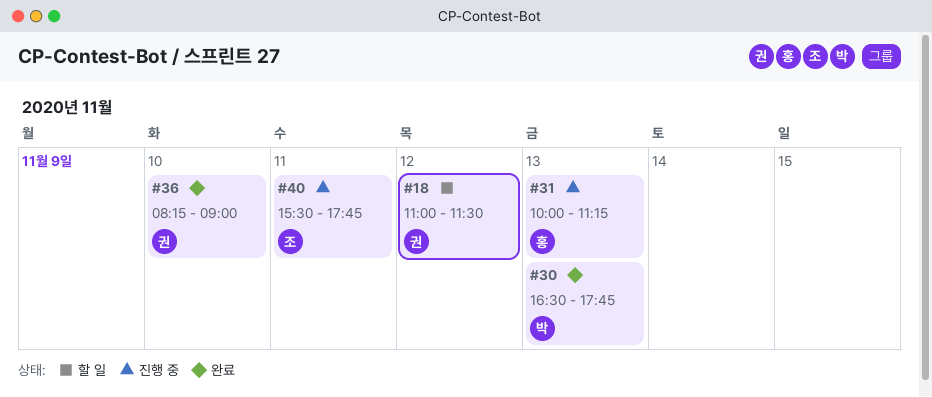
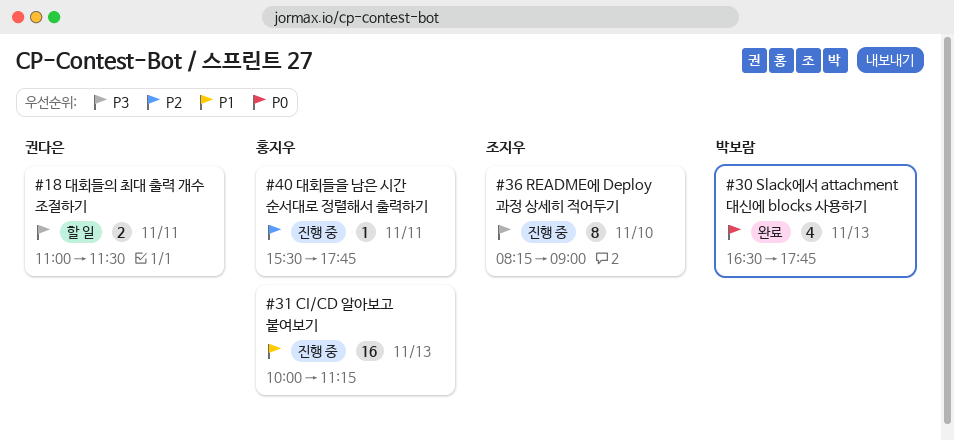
#18, day: Nov 12 -> Nov 11
#36, status: 완료 -> 진행 중
#36, owner: 권다은 -> 조지우
#40, owner: 조지우 -> 홍지우

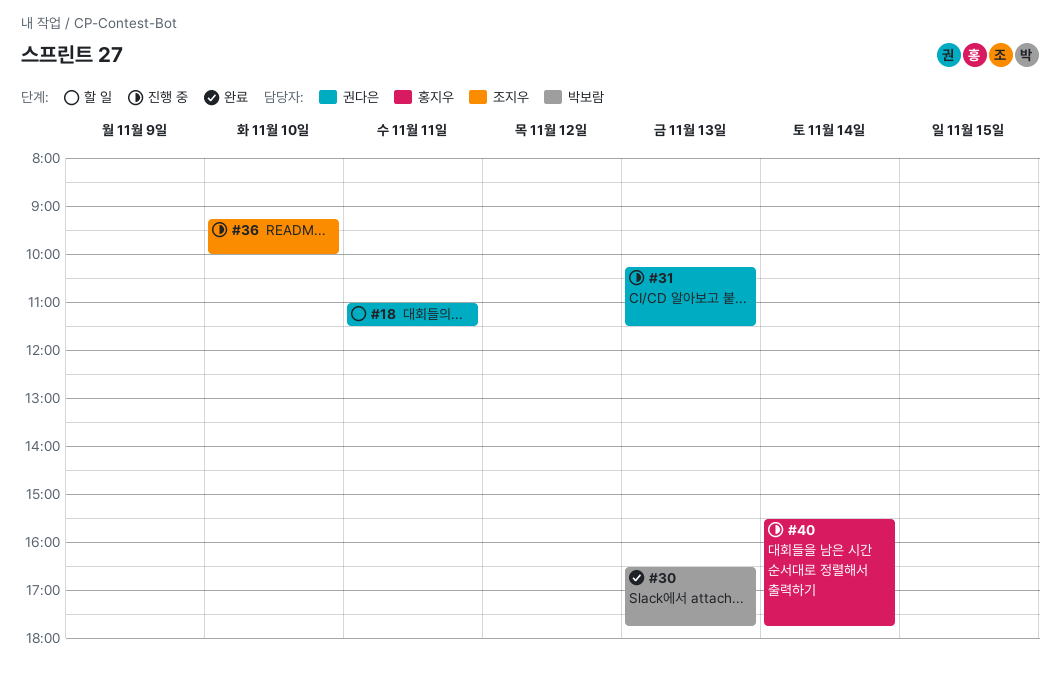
#31, owner: 홍지우 -> 권다은
#31, begins: 10:00 -> 10:15
#31, ends: 11:15 -> 11:30
#36, begins: 08:15 -> 09:15
#36, ends: 09:00 -> 10:00
#40, day: Nov 11 -> Nov 14

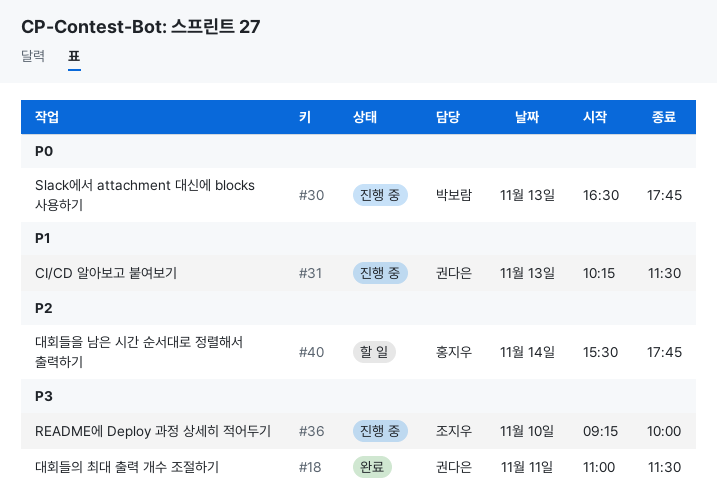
#18, status: 할 일 -> 완료
#30, status: 완료 -> 진행 중
#40, status: 진행 중 -> 할 일

